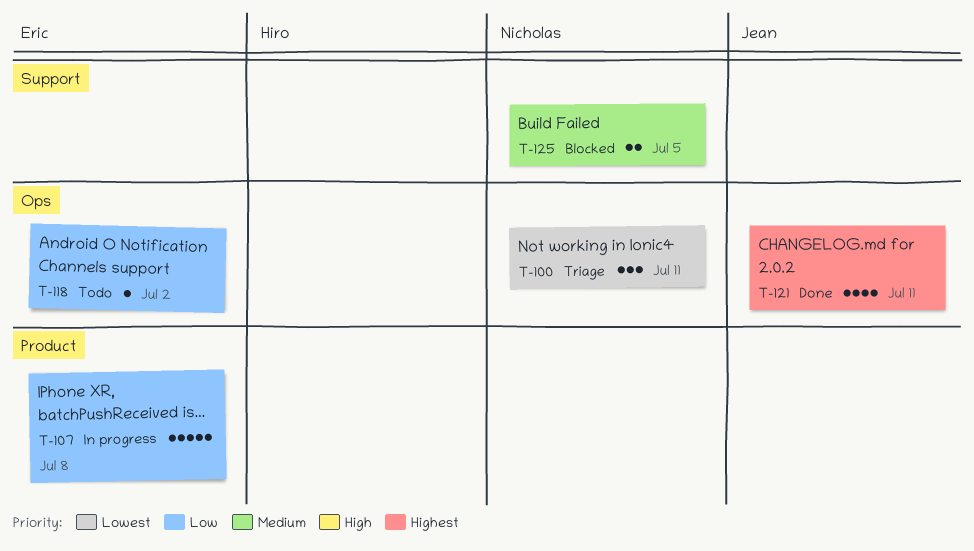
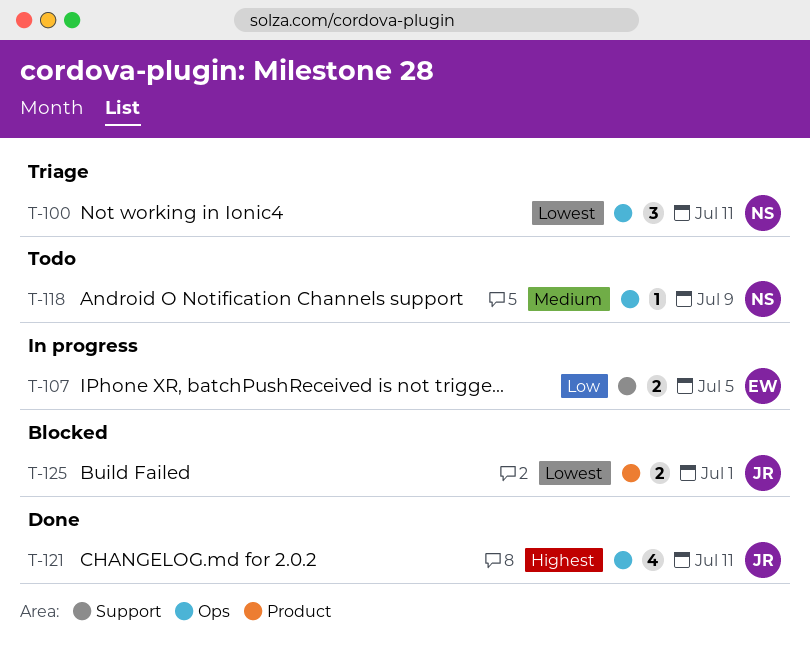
T-107, label: Product -> Support
T-107, estimate: 5 -> 2
T-107, due: Jul 8 -> Jul 5
T-118, owner: Eric -> Nicholas
T-118, priority: Low -> Medium
T-118, due: Jul 2 -> Jul 9
T-125, owner: Nicholas -> Jean
T-125, priority: Medium -> Lowest
T-125, label: Support -> Product
T-125, due: Jul 5 -> Jul 1

